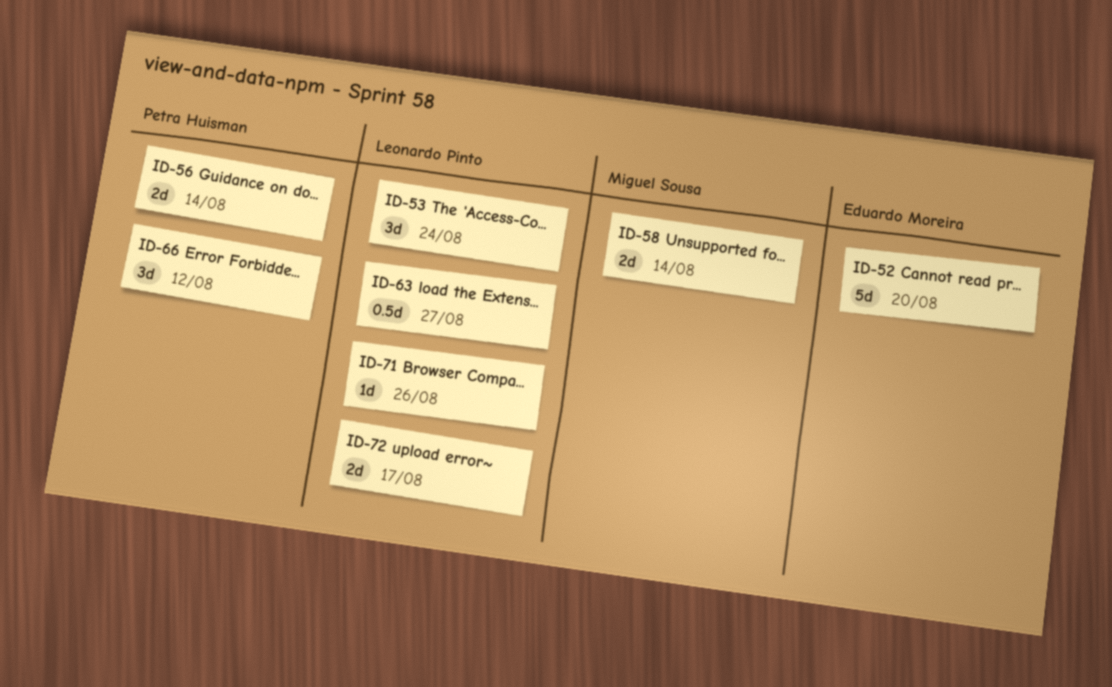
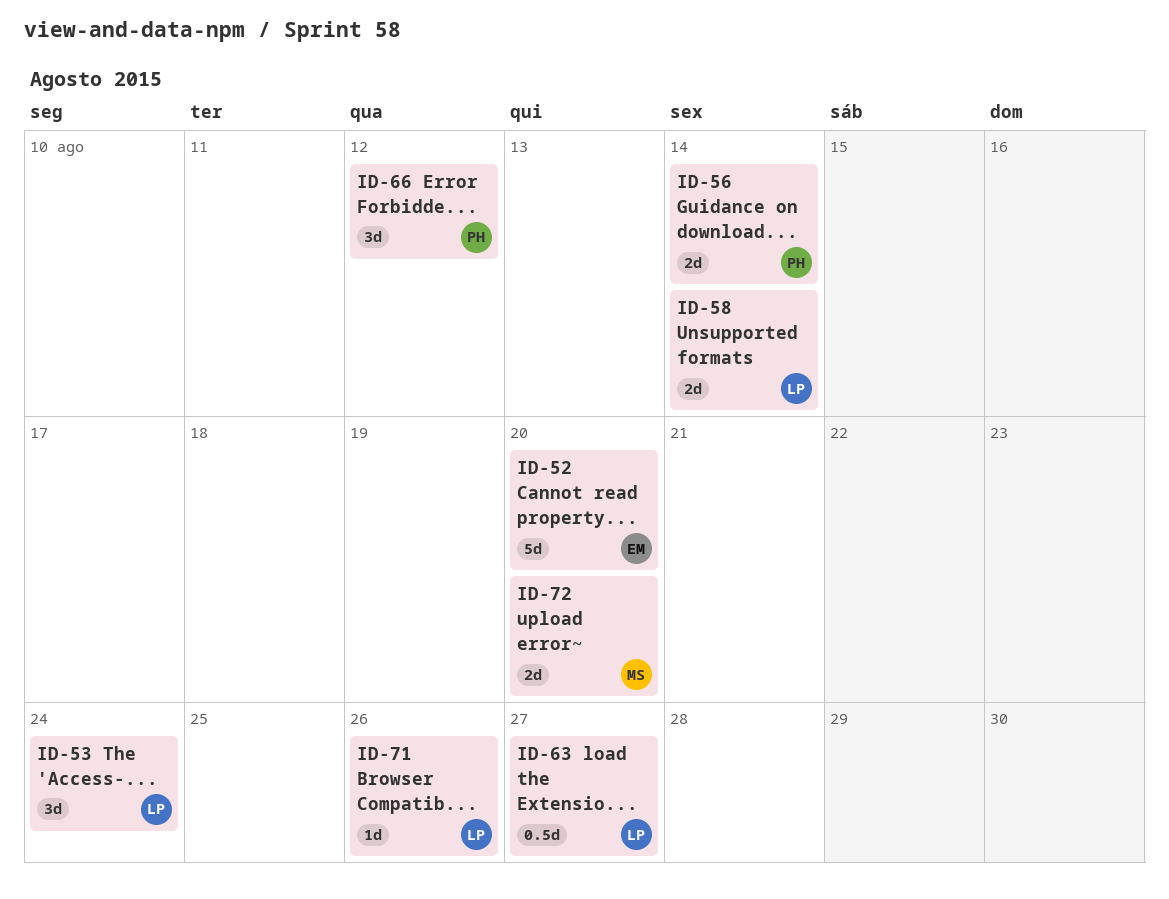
ID-58, owner: Miguel Sousa -> Leonardo Pinto
ID-72, owner: Leonardo Pinto -> Miguel Sousa
ID-72, due: Aug 17 -> Aug 20

